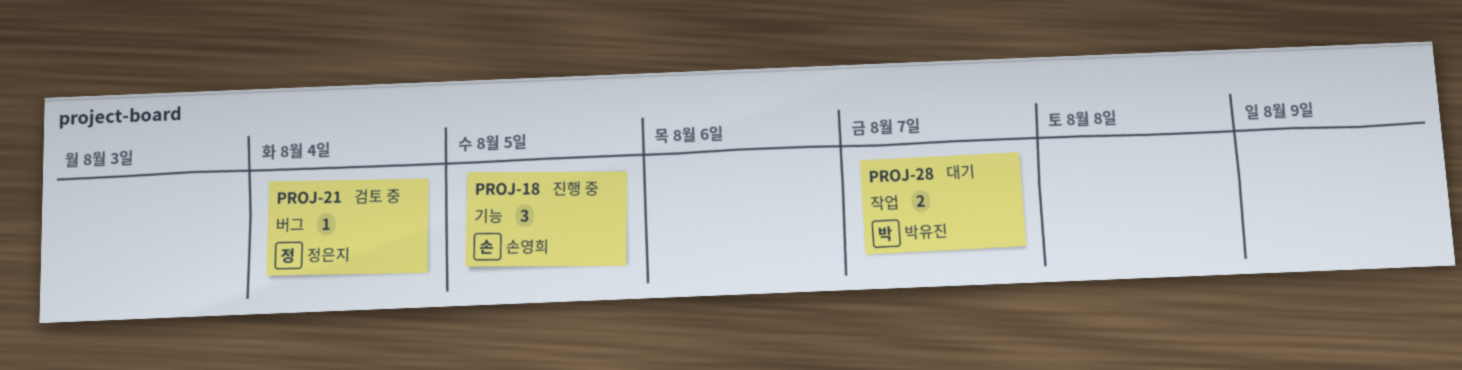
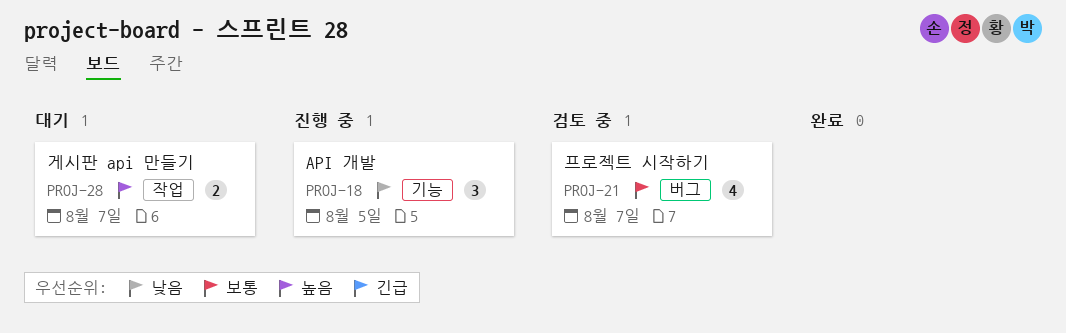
PROJ-21, estimate: 1 -> 4
PROJ-21, due: Aug 4 -> Aug 7

